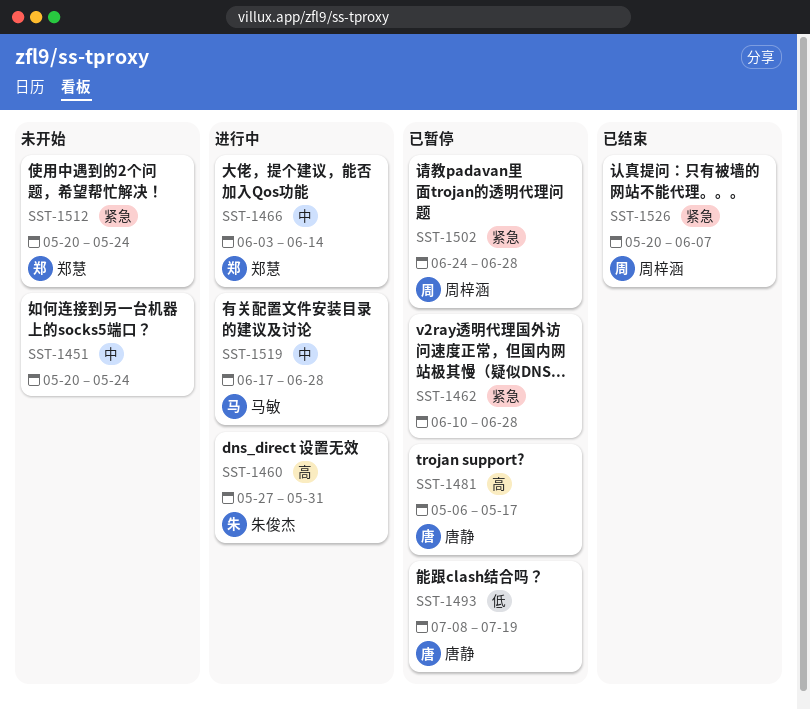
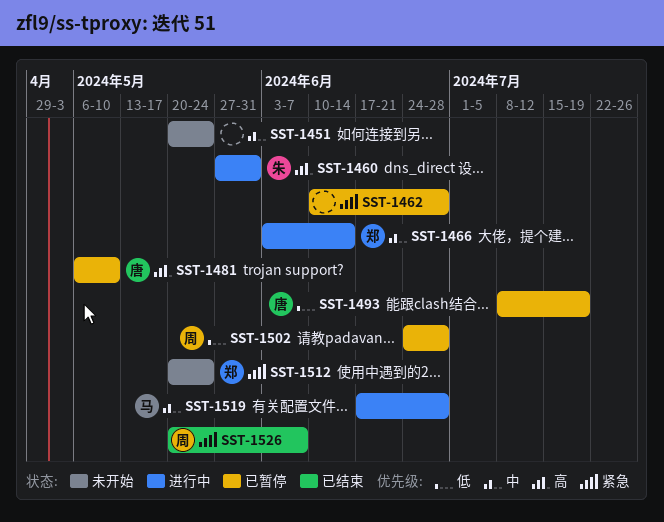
SST-1481, due: May 17 -> May 10
SST-1502, priority: 紧急 -> 低

